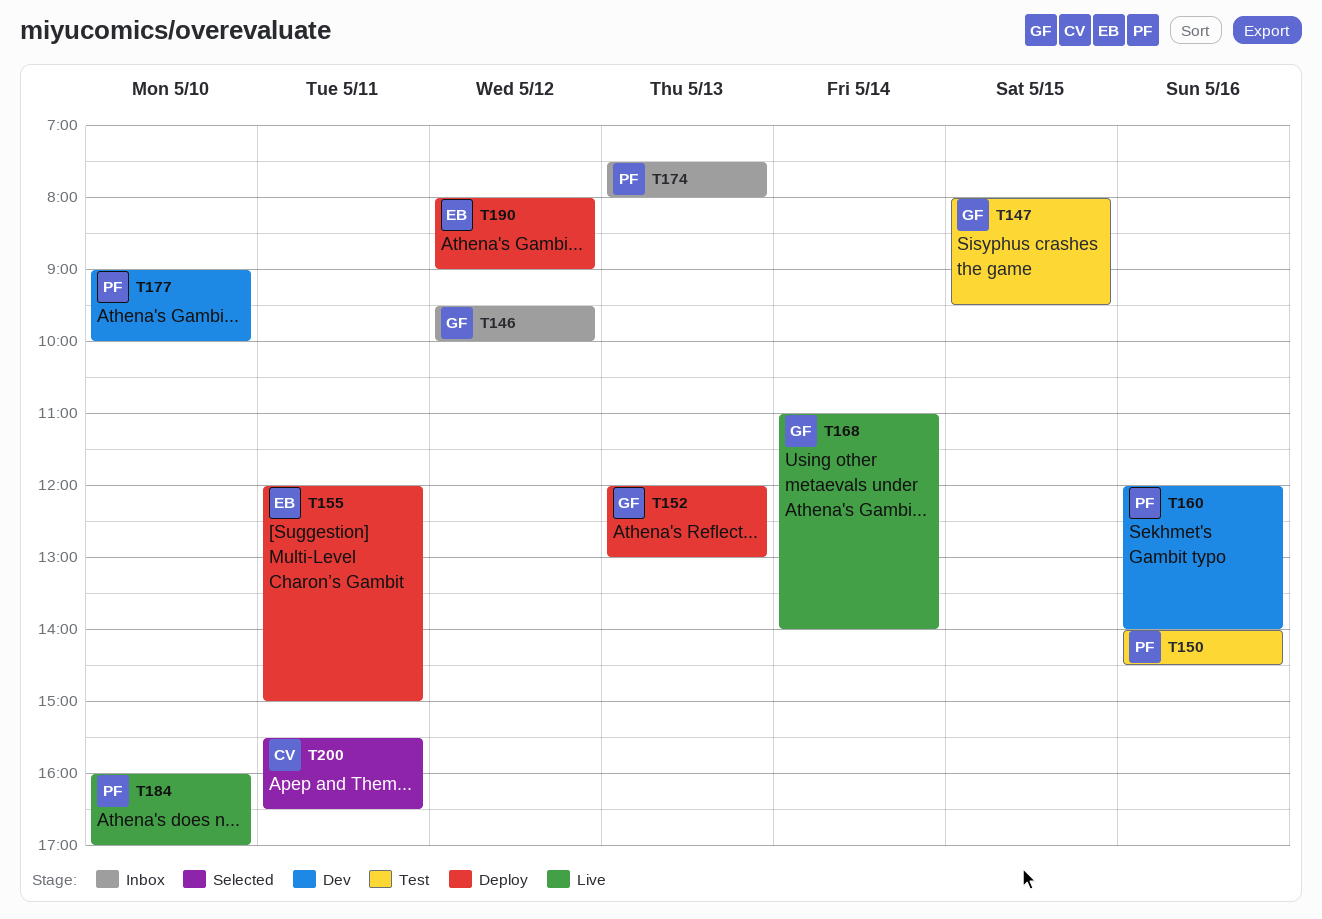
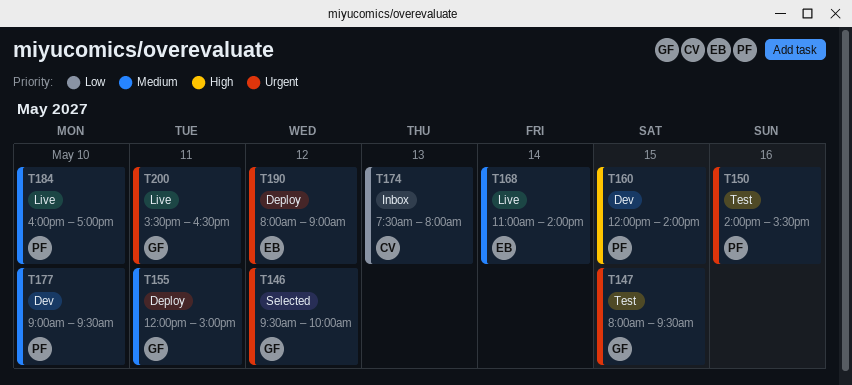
T146, status: Inbox -> Selected
T150, ends: 14:30 -> 15:30
T152: present -> none
T155, owner: EB -> GF
T160, day: May 16 -> May 15
T168, owner: GF -> EB
T174, owner: PF -> CV
T177, ends: 10:00 -> 09:30
T200, status: Selected -> Live
T200, owner: CV -> GF

